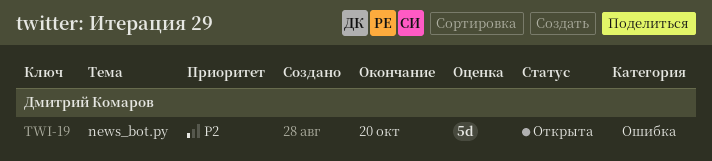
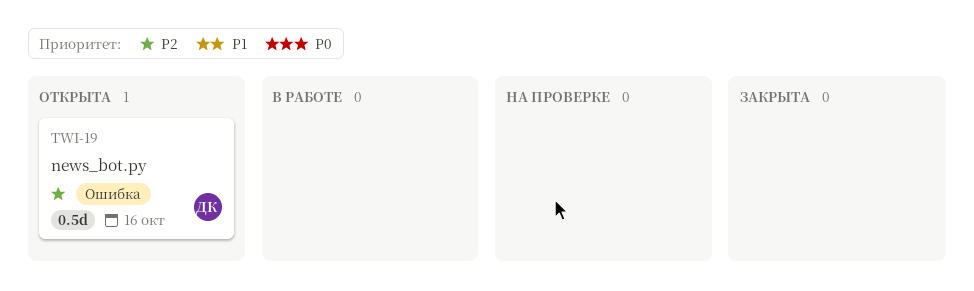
TWI-19, estimate: 5d -> 0.5d
TWI-19, due: Oct 20 -> Oct 16

